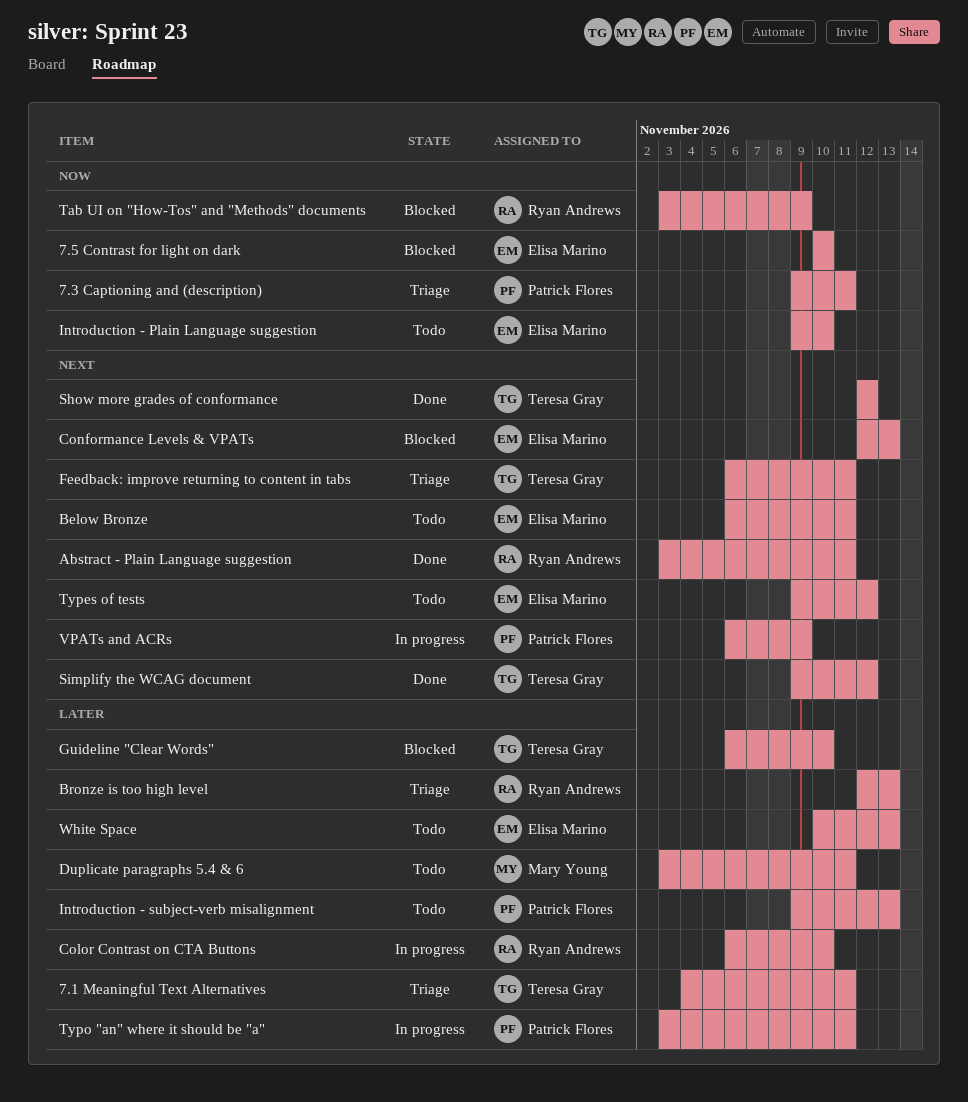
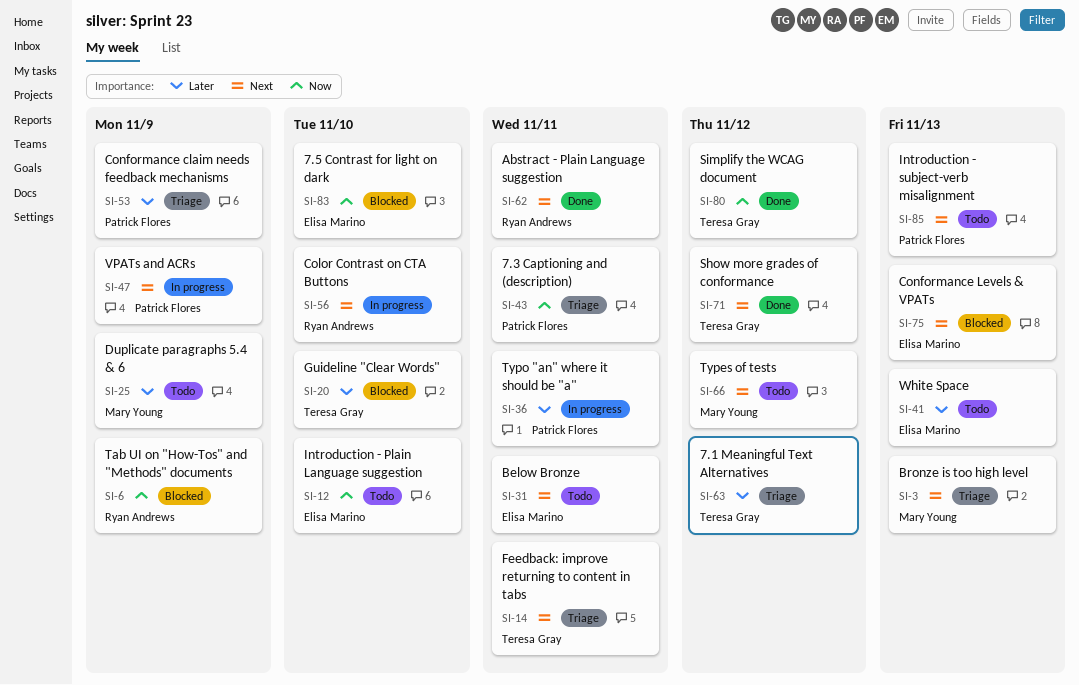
7.1 Meaningful Text Alternatives, due: Nov 11 -> Nov 12
Bronze is too high level, owner: Ryan Andrews -> Mary Young
Bronze is too high level, priority: Later -> Next
Color Contrast on CTA Buttons, priority: Later -> Next
Conformance claim needs feedback mechanisms: none -> present
Duplicate paragraphs 5.4 & 6, due: Nov 11 -> Nov 9
Introduction - subject-verb misalignment, priority: Later -> Next
Simplify the WCAG document, priority: Next -> Now
Types of tests, owner: Elisa Marino -> Mary Young

